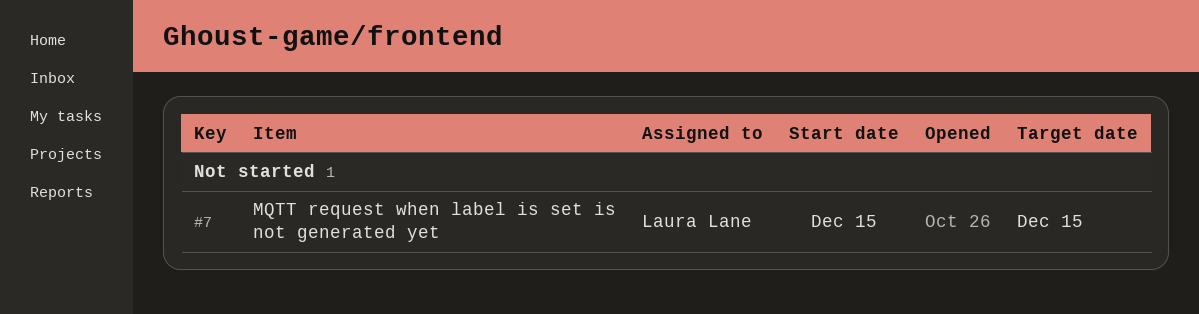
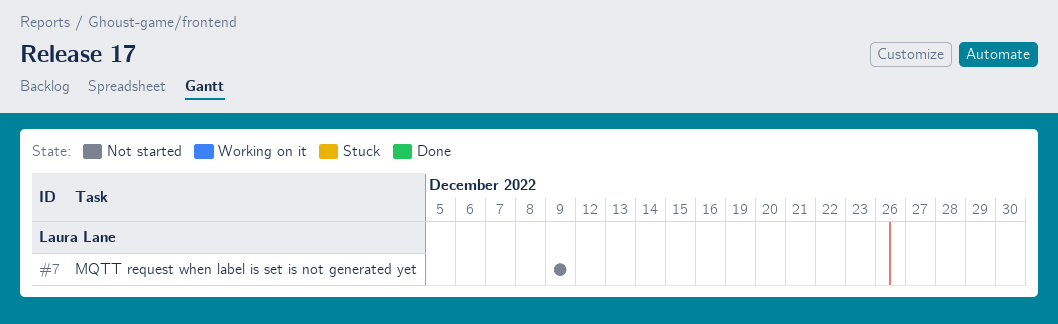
#7, start: Dec 15 -> Dec 9
#7, due: Dec 15 -> Dec 9

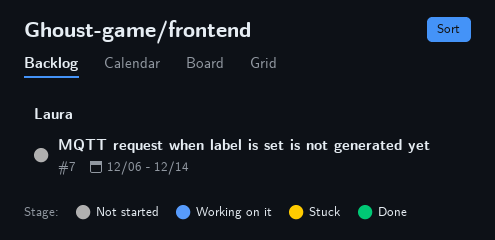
#7, start: Dec 9 -> Dec 6
#7, due: Dec 9 -> Dec 14

